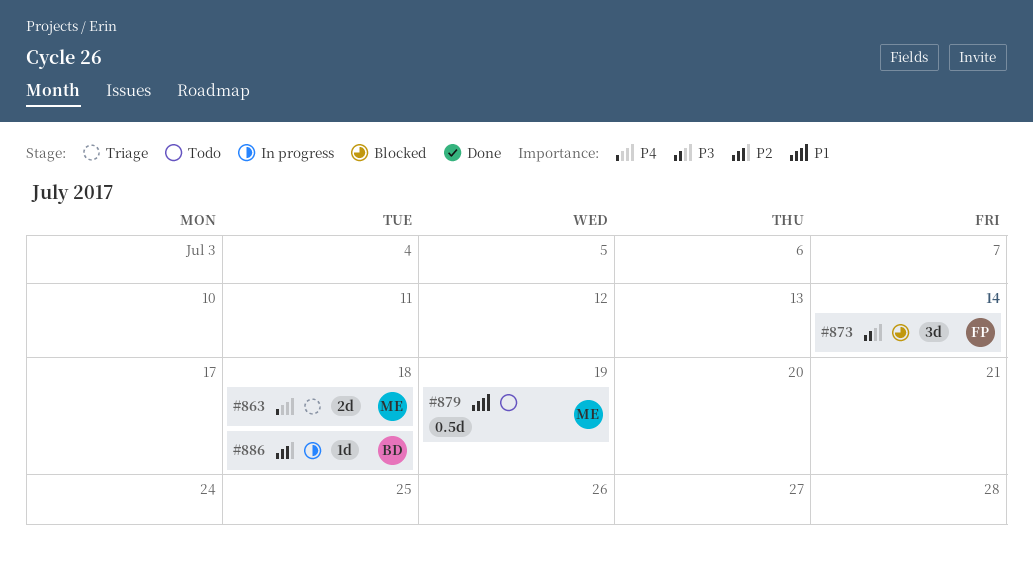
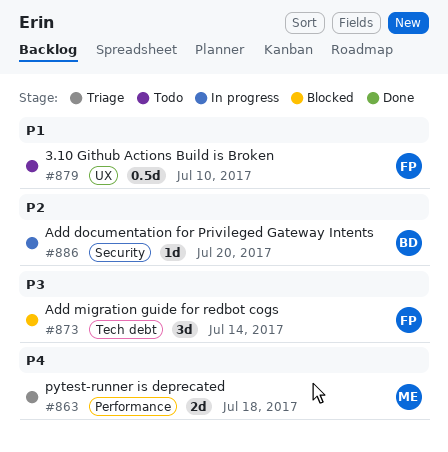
#879, owner: ME -> FP
#879, due: Jul 19 -> Jul 10
#886, due: Jul 18 -> Jul 20

